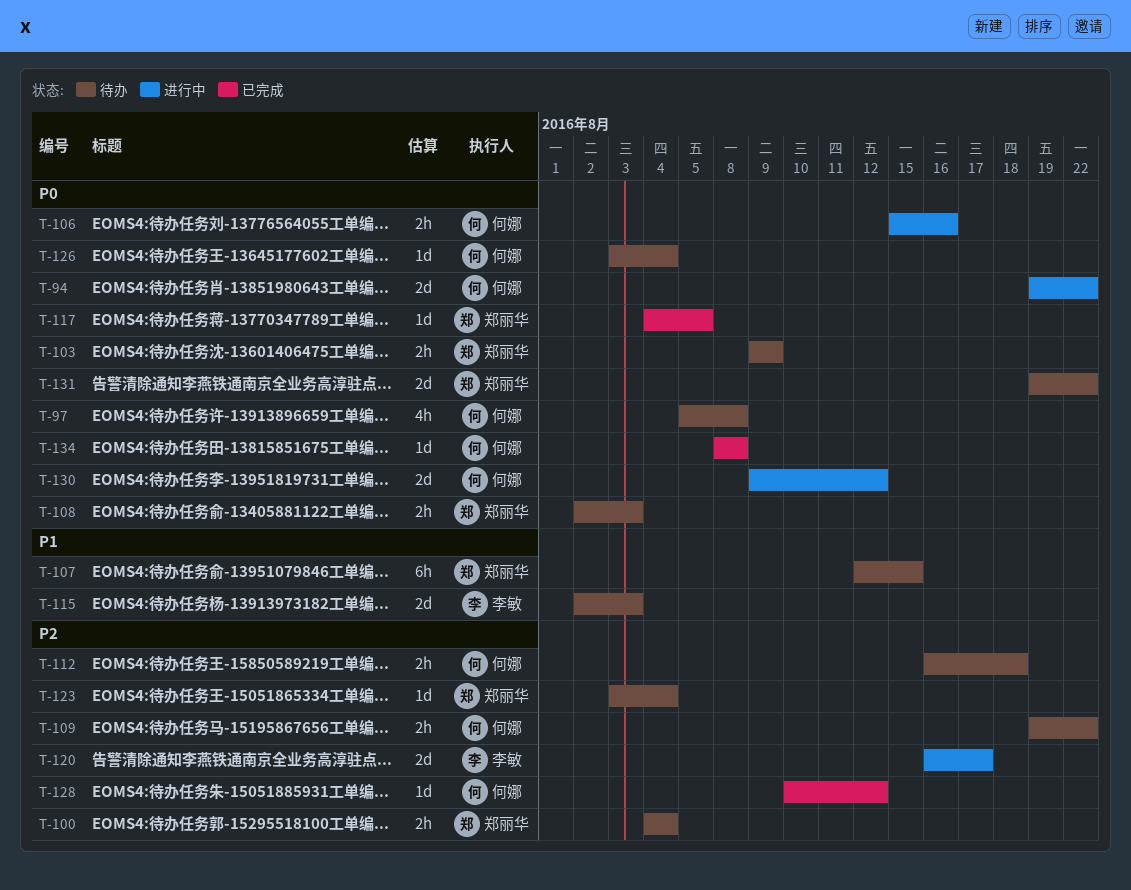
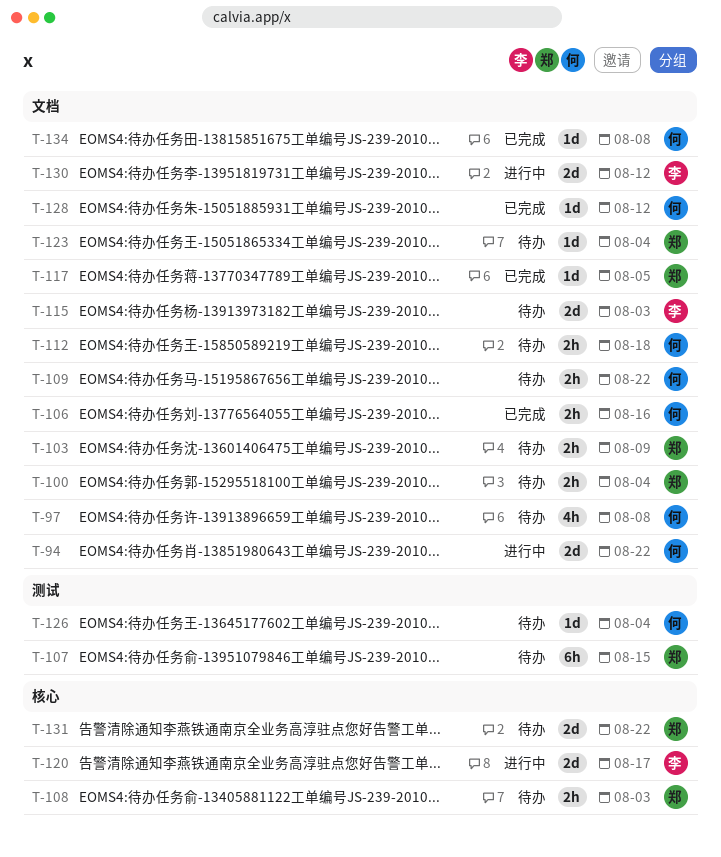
T-106, status: 进行中 -> 已完成
T-130, owner: 何娜 -> 李敏

